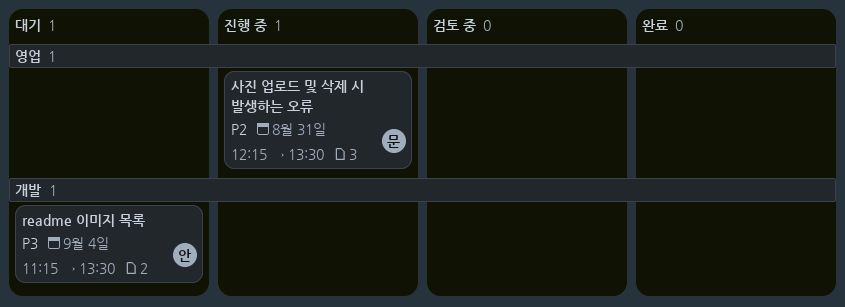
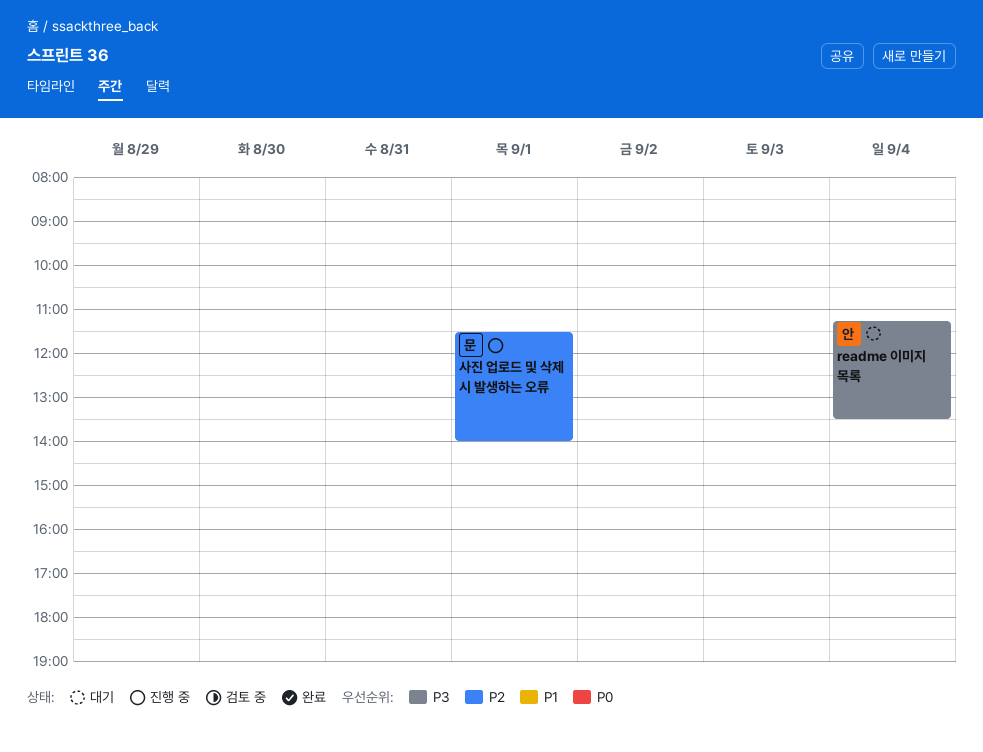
사진 업로드 및 삭제 시 발생하는 오류, day: Aug 31 -> Sep 1
사진 업로드 및 삭제 시 발생하는 오류, begins: 12:15 -> 11:30
사진 업로드 및 삭제 시 발생하는 오류, ends: 13:30 -> 14:00

